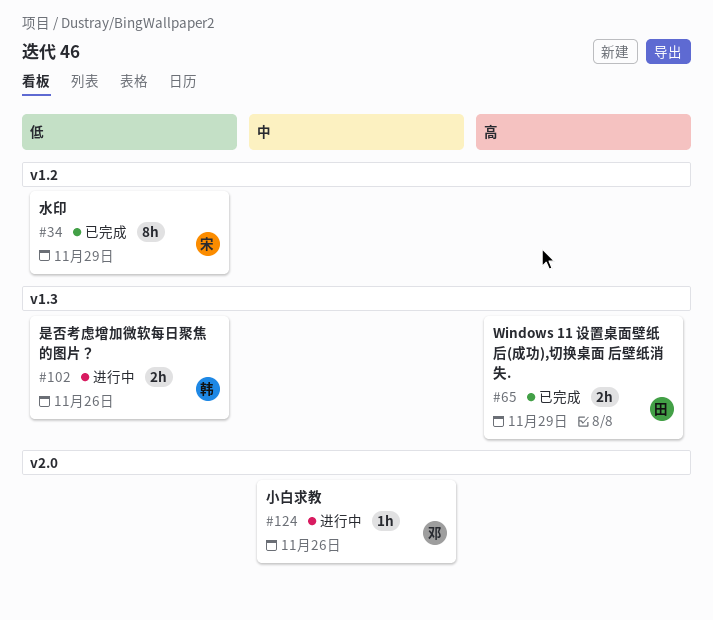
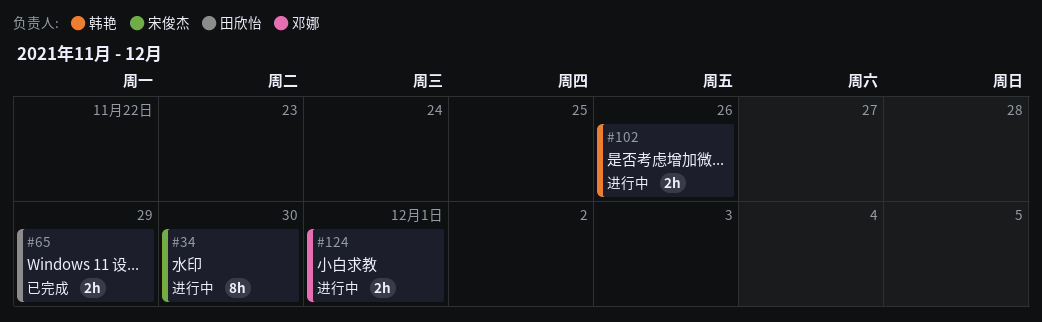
#34, status: 已完成 -> 进行中
#34, due: Nov 29 -> Nov 30
#124, estimate: 1h -> 2h
#124, due: Nov 26 -> Dec 1

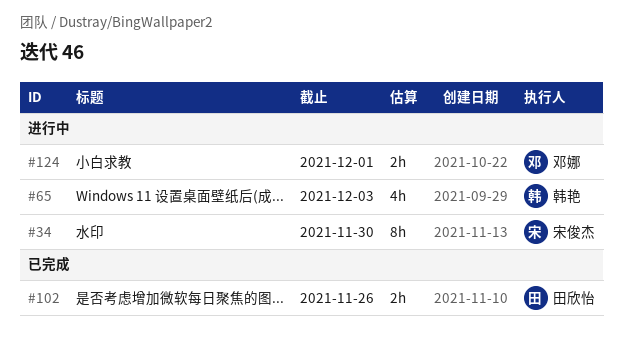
#65, status: 已完成 -> 进行中
#65, owner: 田欣怡 -> 韩艳
#65, estimate: 2h -> 4h
#65, due: Nov 29 -> Dec 3
#102, status: 进行中 -> 已完成
#102, owner: 韩艳 -> 田欣怡

